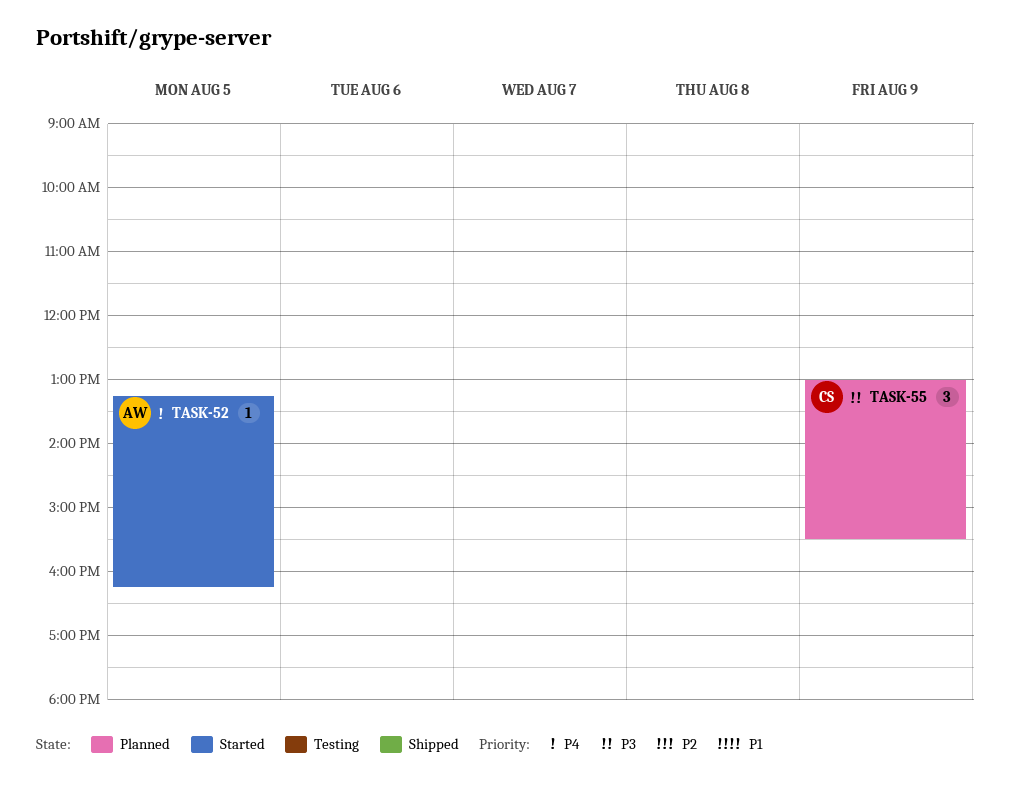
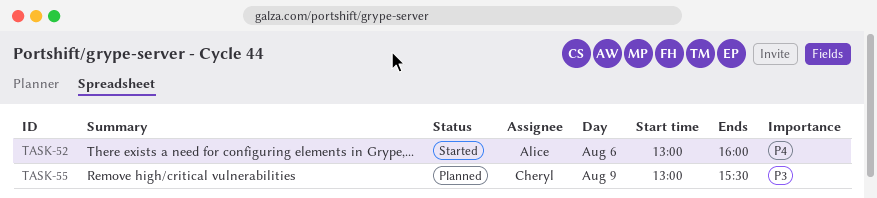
TASK-52, day: Aug 5 -> Aug 6
TASK-52, begins: 13:15 -> 13:00
TASK-52, ends: 16:15 -> 16:00

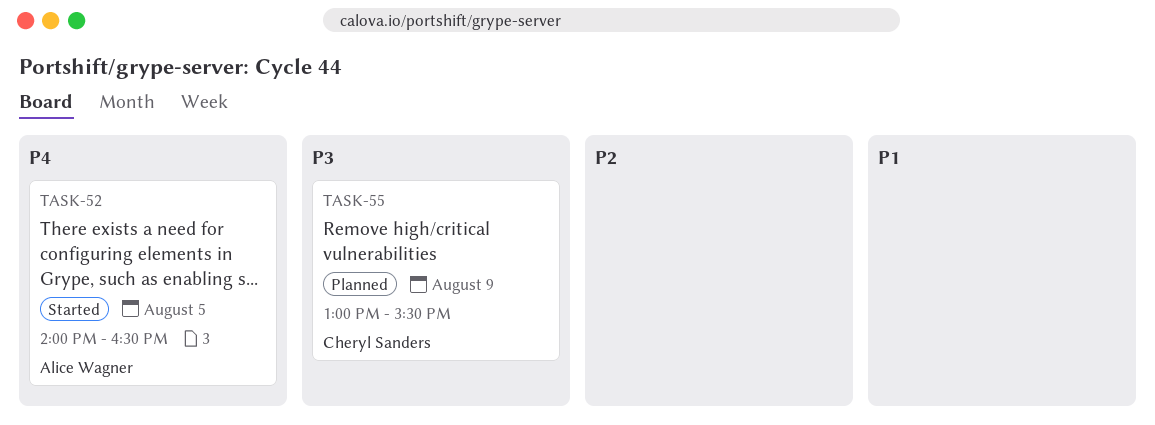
TASK-52, day: Aug 6 -> Aug 5
TASK-52, begins: 13:00 -> 14:00
TASK-52, ends: 16:00 -> 16:30

